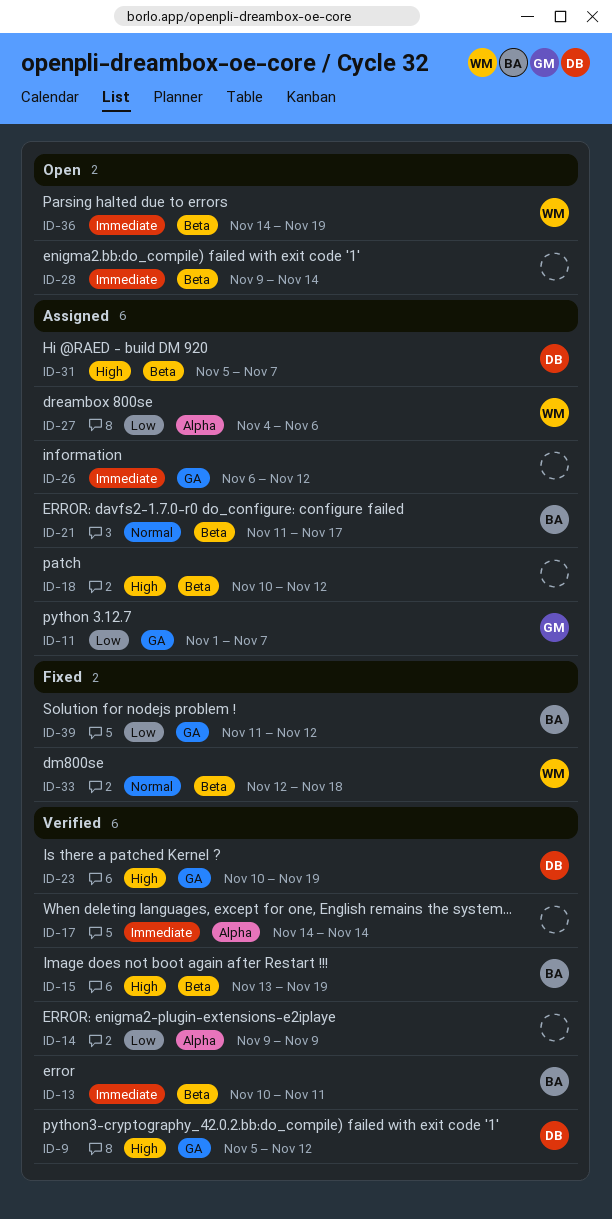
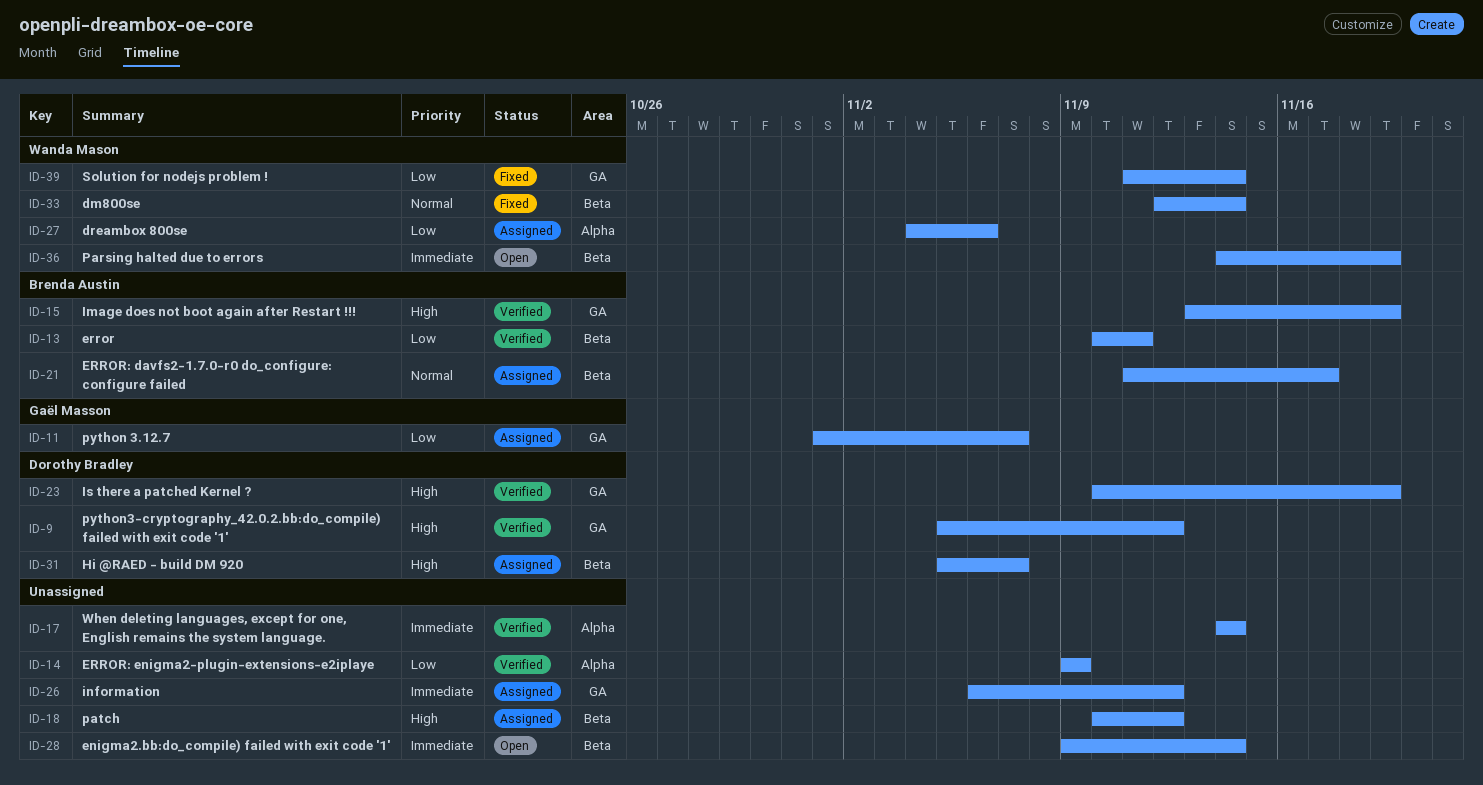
ID-13, priority: Immediate -> Low
ID-15, label: Beta -> GA
ID-33, due: Nov 18 -> Nov 14
ID-39, owner: Brenda Austin -> Wanda Mason
ID-39, due: Nov 12 -> Nov 14

